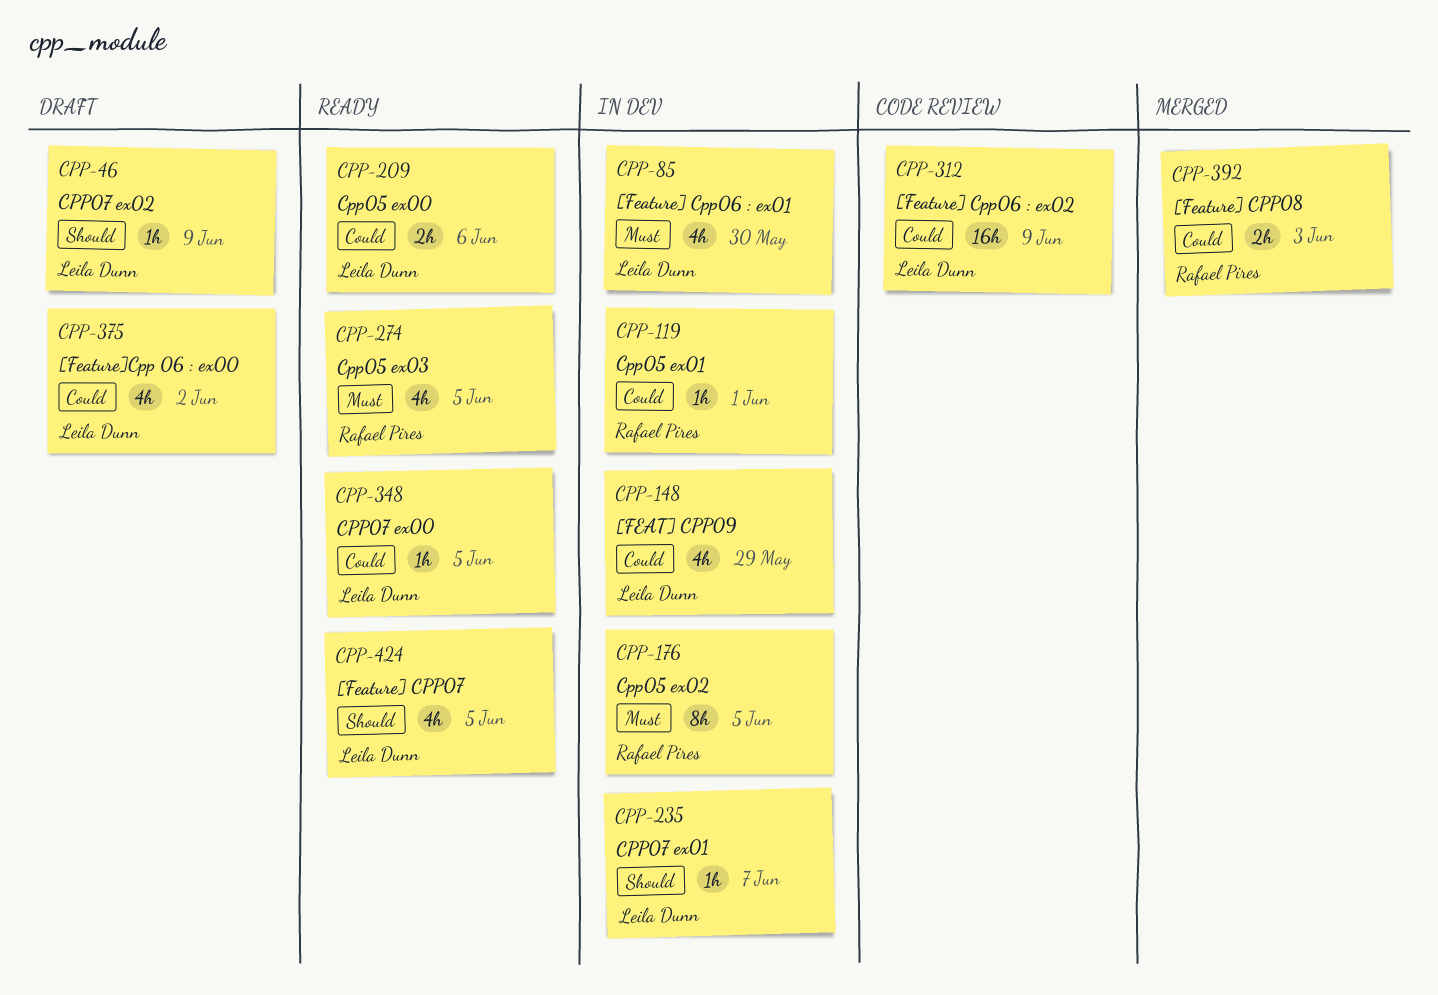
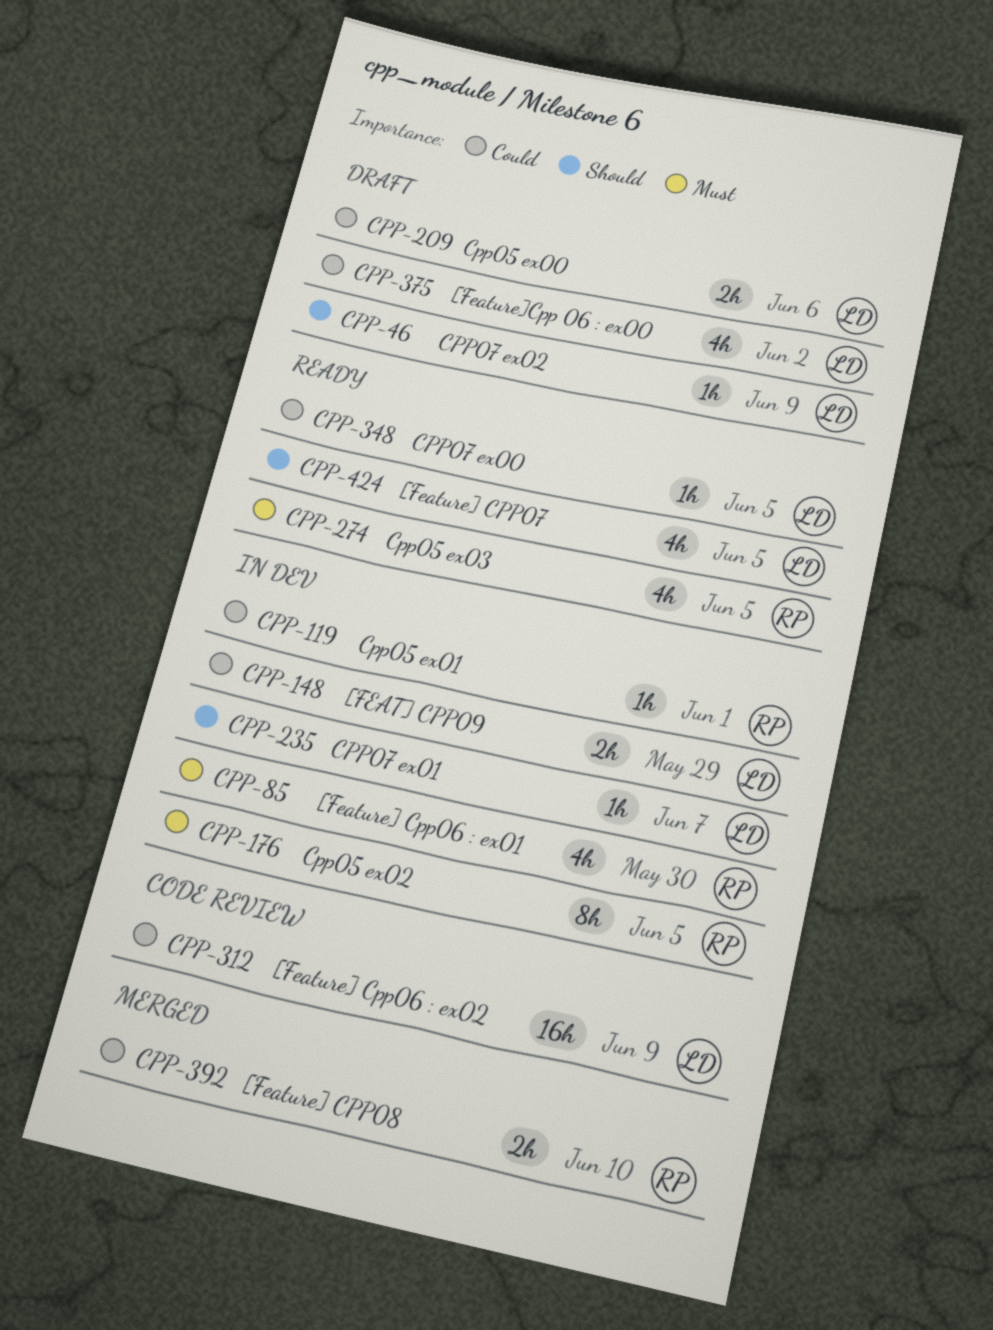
CPP-85, owner: Leila Dunn -> Rafael Pires
CPP-148, estimate: 4h -> 2h
CPP-209, status: Ready -> Draft
CPP-392, due: Jun 3 -> Jun 10

